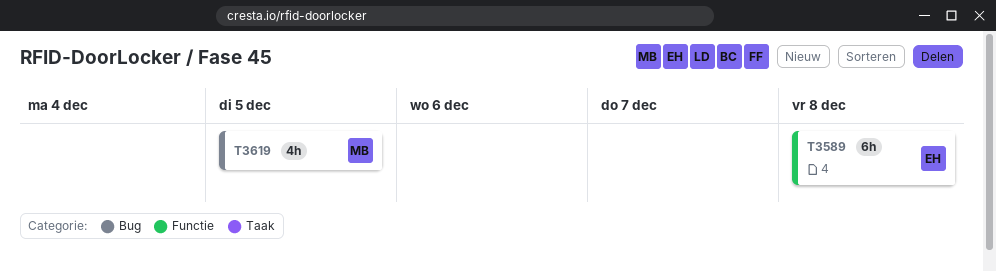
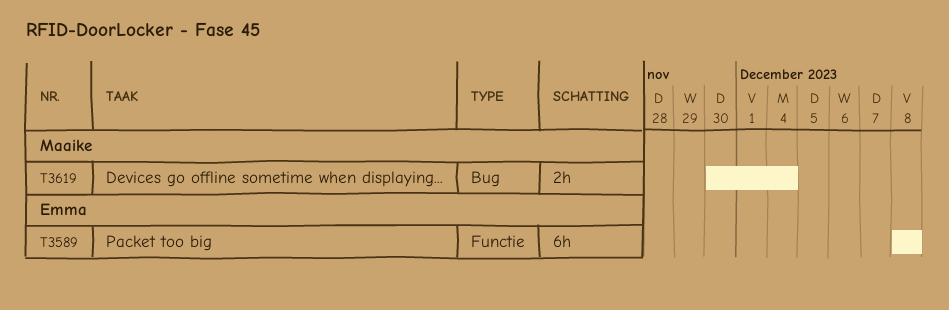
T3619, estimate: 4h -> 2h
T3619, due: Dec 5 -> Dec 4

